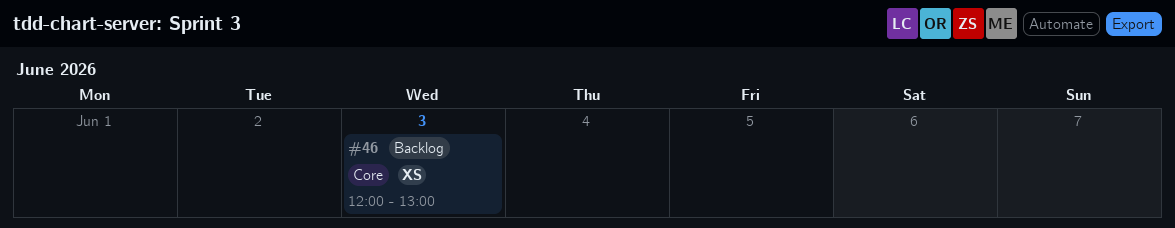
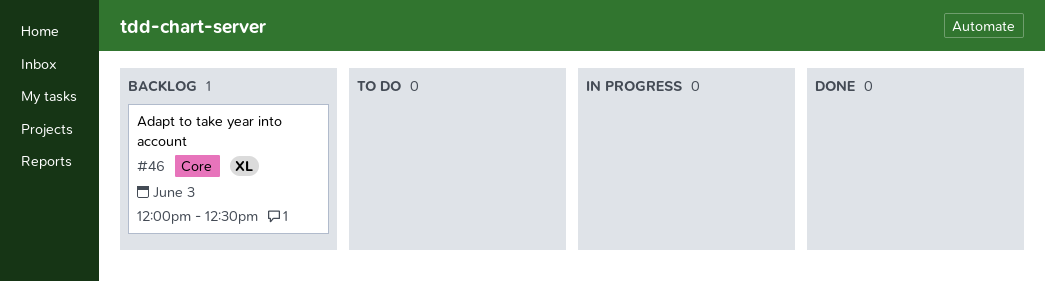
#46, estimate: XS -> XL
#46, ends: 13:00 -> 12:30

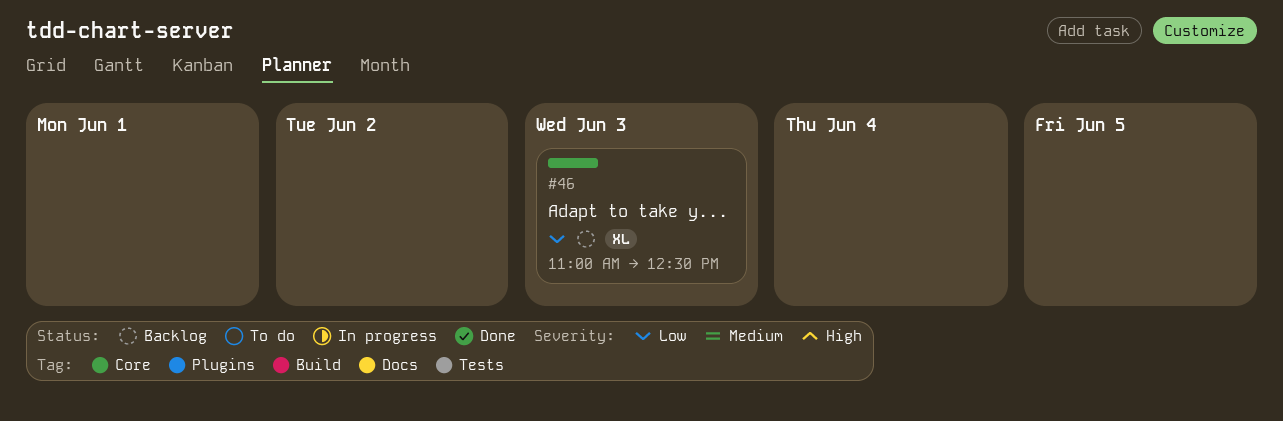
#46, begins: 12:00 -> 11:00

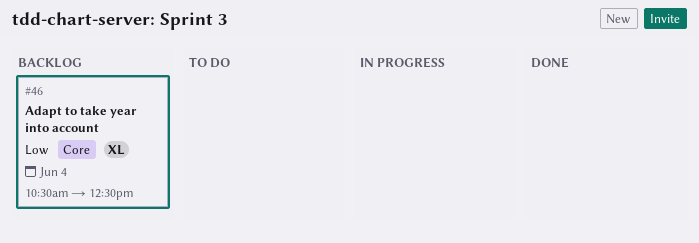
#46, day: Jun 3 -> Jun 4
#46, begins: 11:00 -> 10:30

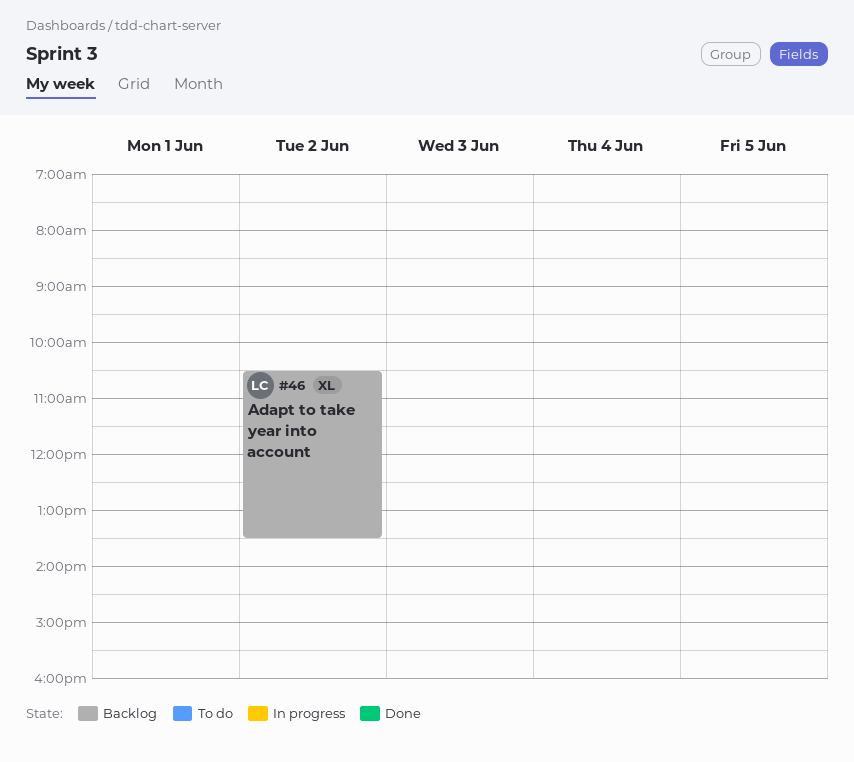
#46, day: Jun 4 -> Jun 2
#46, ends: 12:30 -> 13:30

